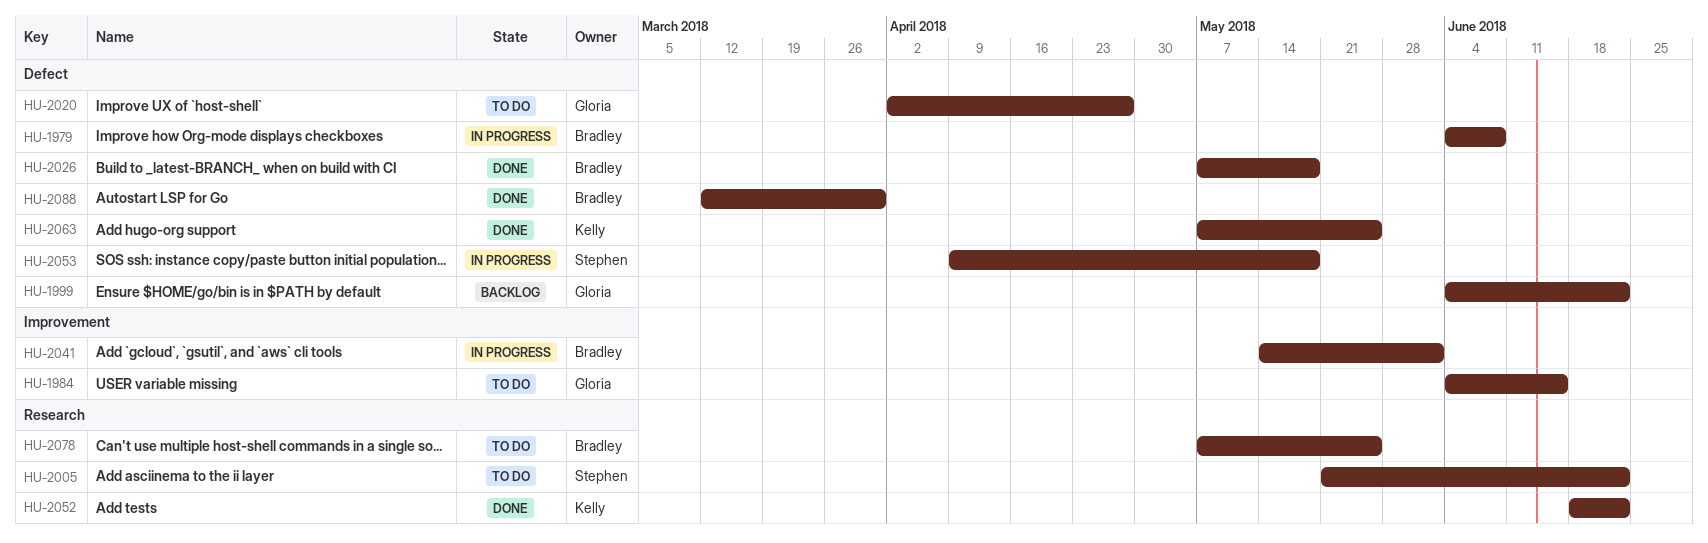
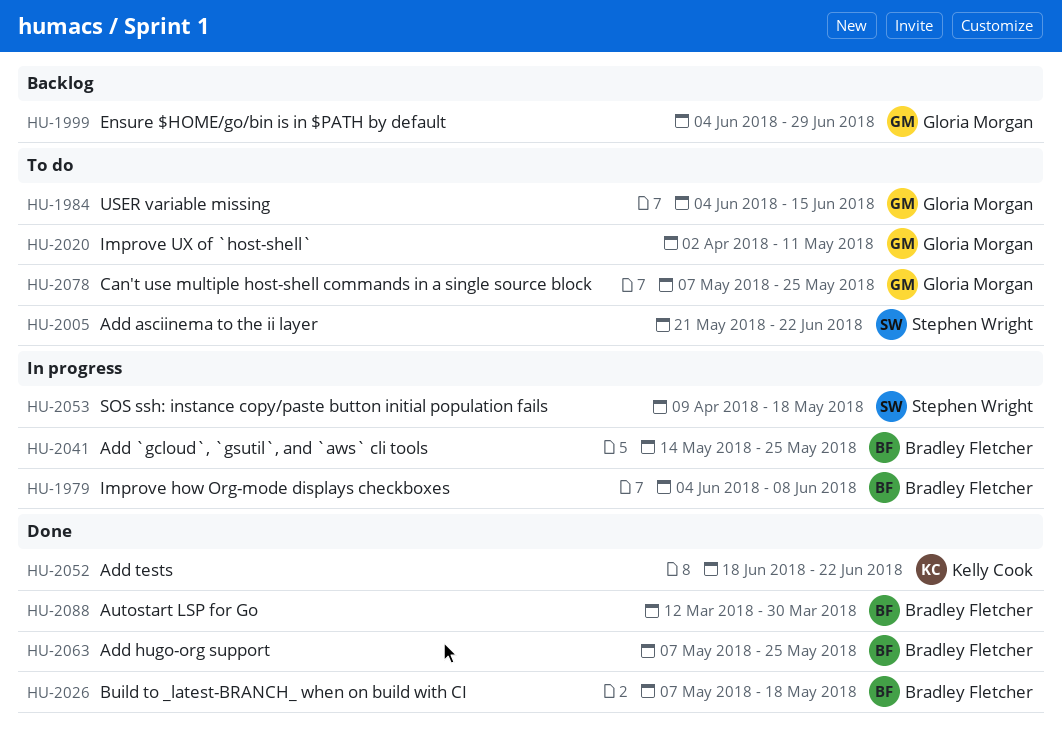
HU-1999, due: Jun 22 -> Jun 29
HU-2020, due: Apr 27 -> May 11
HU-2041, due: Jun 1 -> May 25
HU-2063, owner: Kelly Cook -> Bradley Fletcher
HU-2078, owner: Bradley Fletcher -> Gloria Morgan

